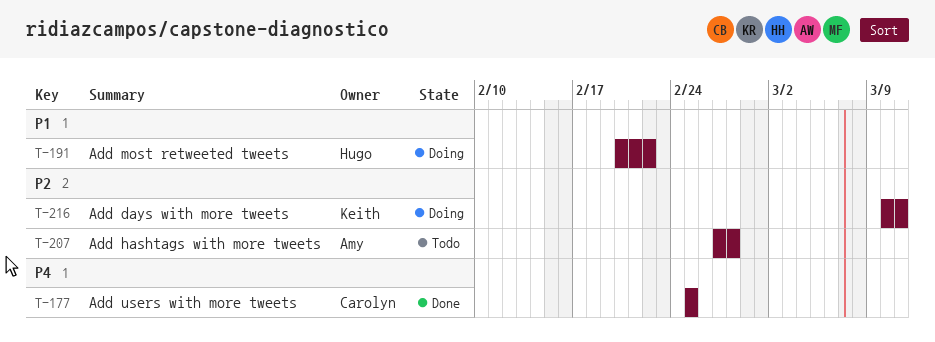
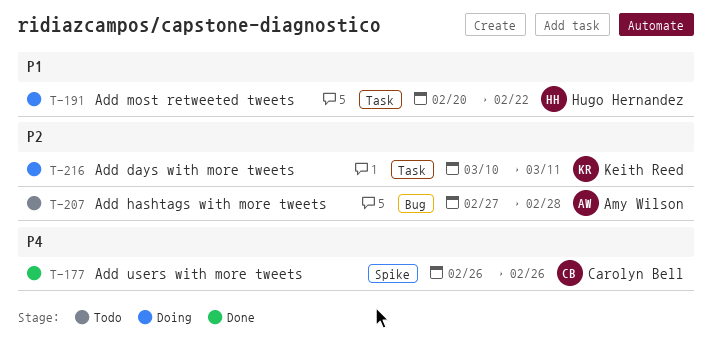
T-177, start: Feb 25 -> Feb 26
T-177, due: Feb 25 -> Feb 26

